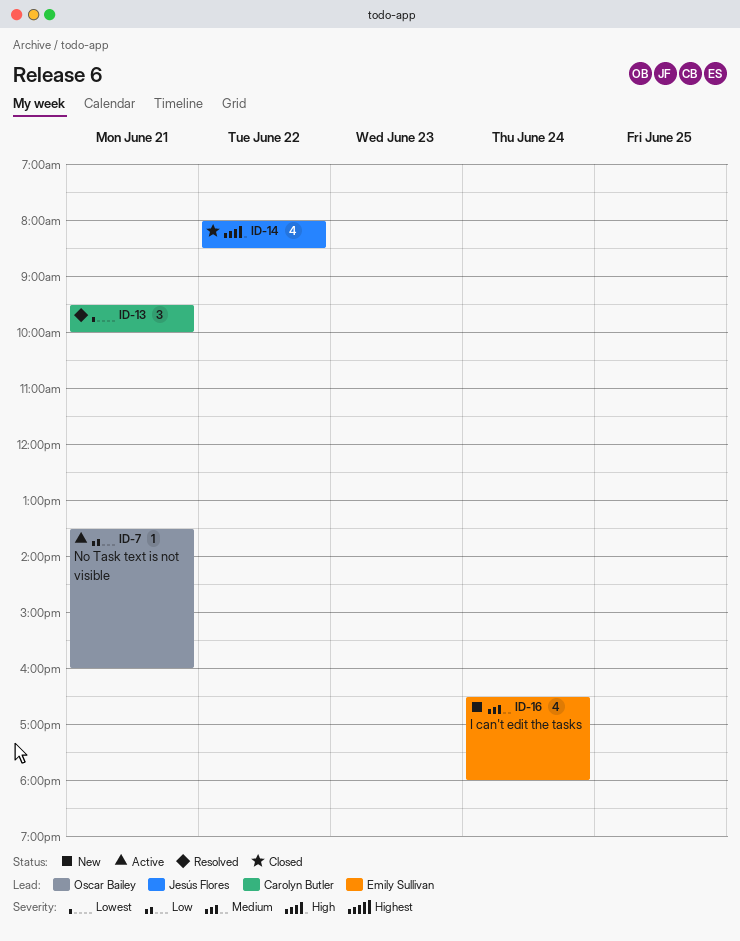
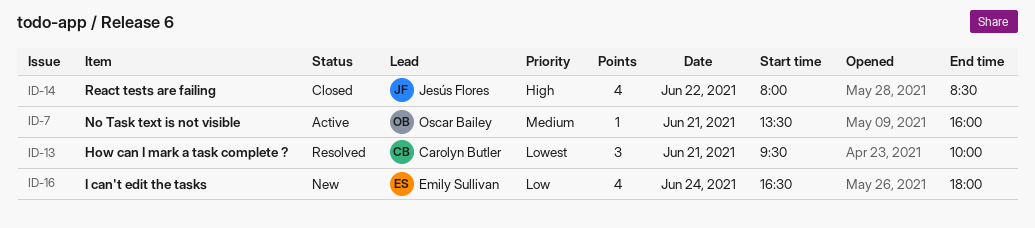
ID-7, priority: Low -> Medium
ID-16, priority: Medium -> Low

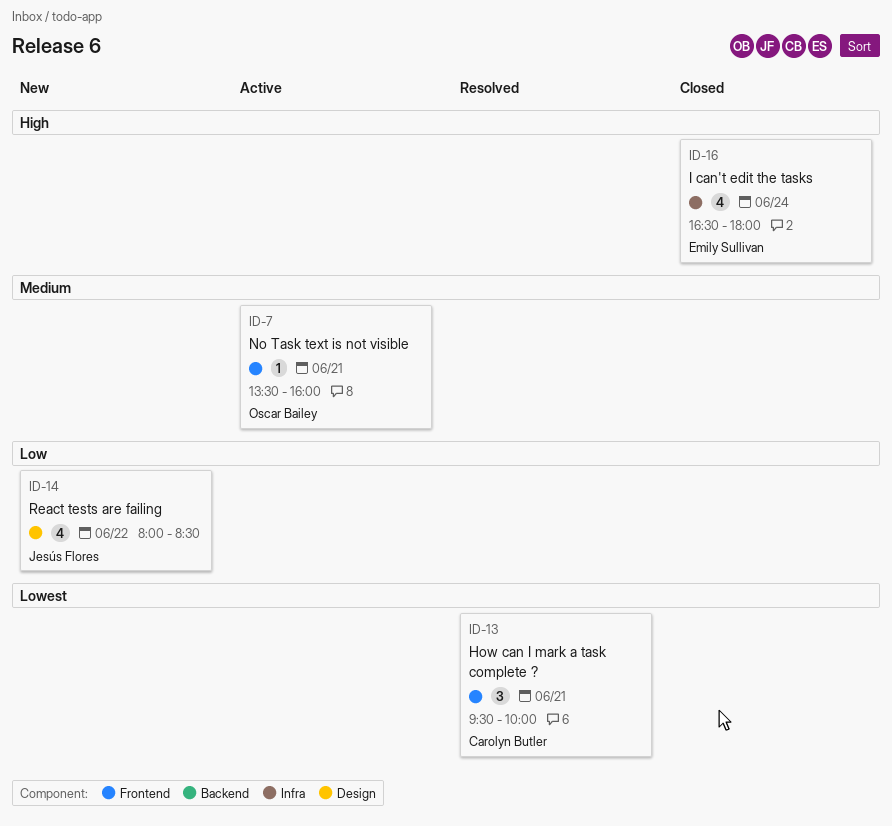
ID-14, status: Closed -> New
ID-14, priority: High -> Low
ID-16, status: New -> Closed
ID-16, priority: Low -> High

